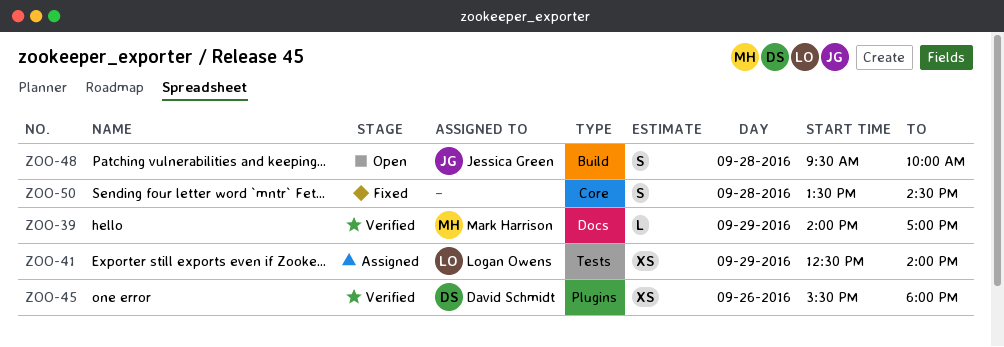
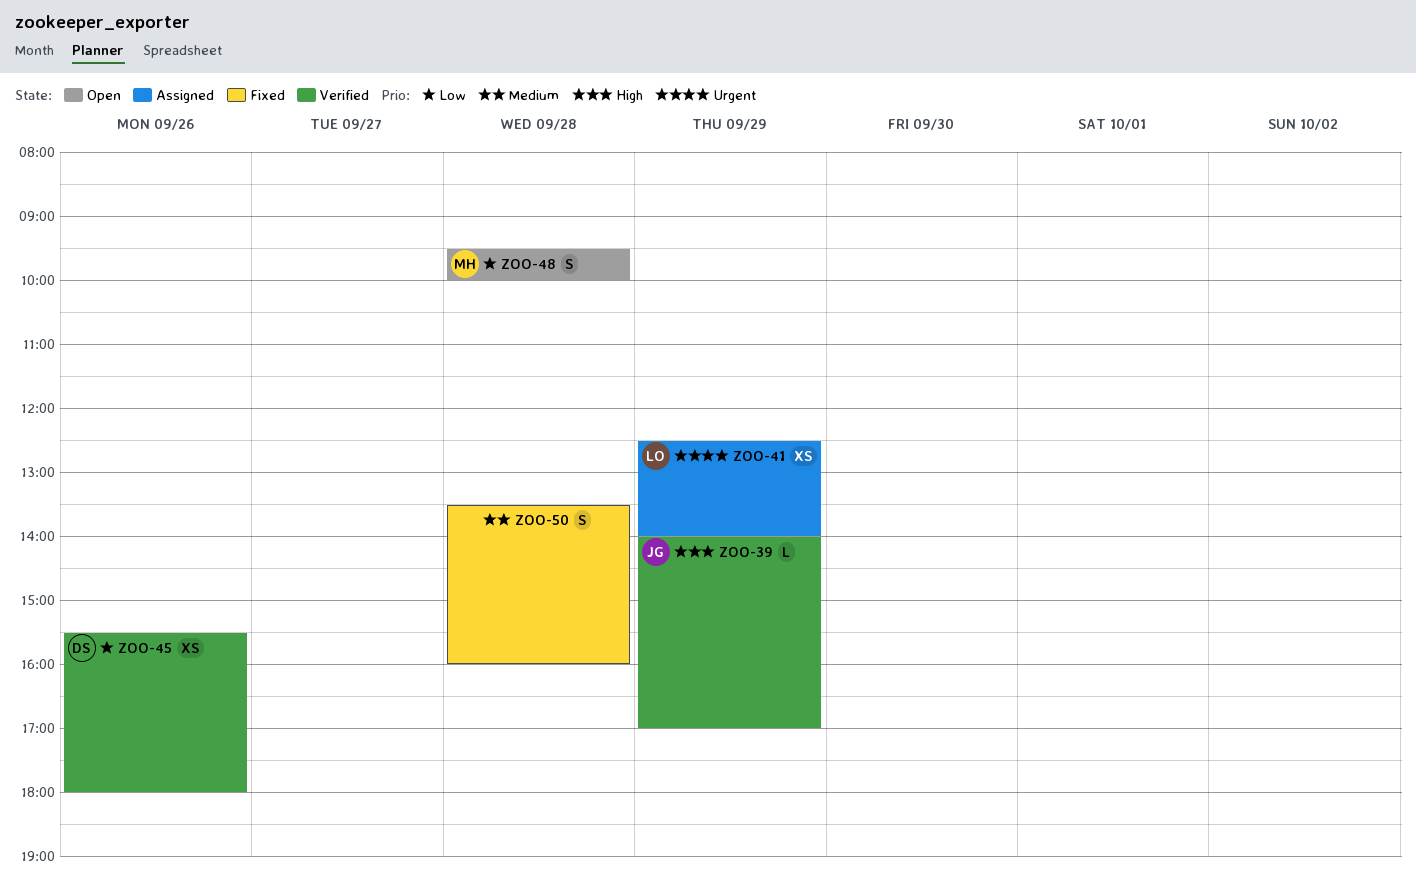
ZOO-39, owner: Mark Harrison -> Jessica Green
ZOO-48, owner: Jessica Green -> Mark Harrison
ZOO-50, ends: 14:30 -> 16:00

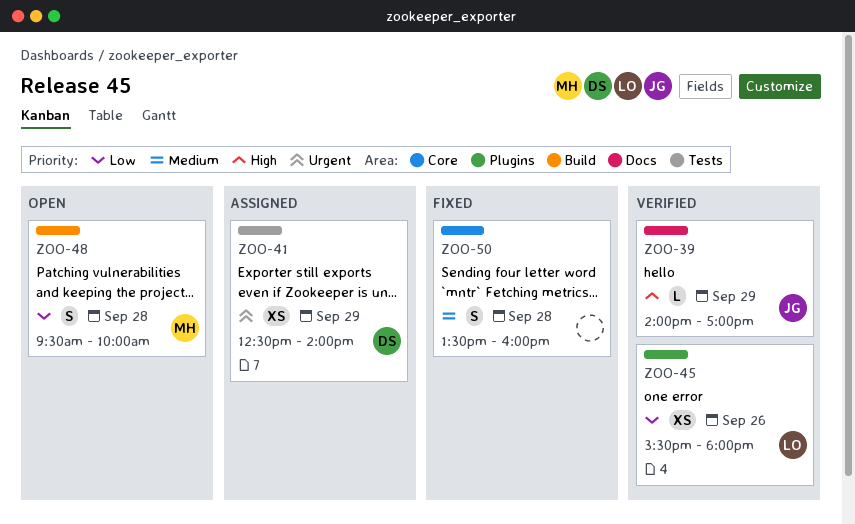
ZOO-41, owner: LO -> DS
ZOO-45, owner: DS -> LO

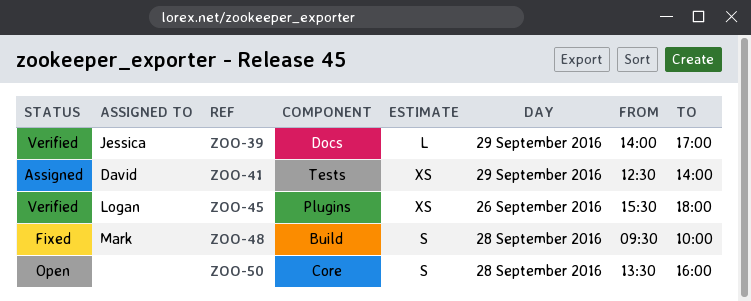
ZOO-48, status: Open -> Fixed
ZOO-50, status: Fixed -> Open

